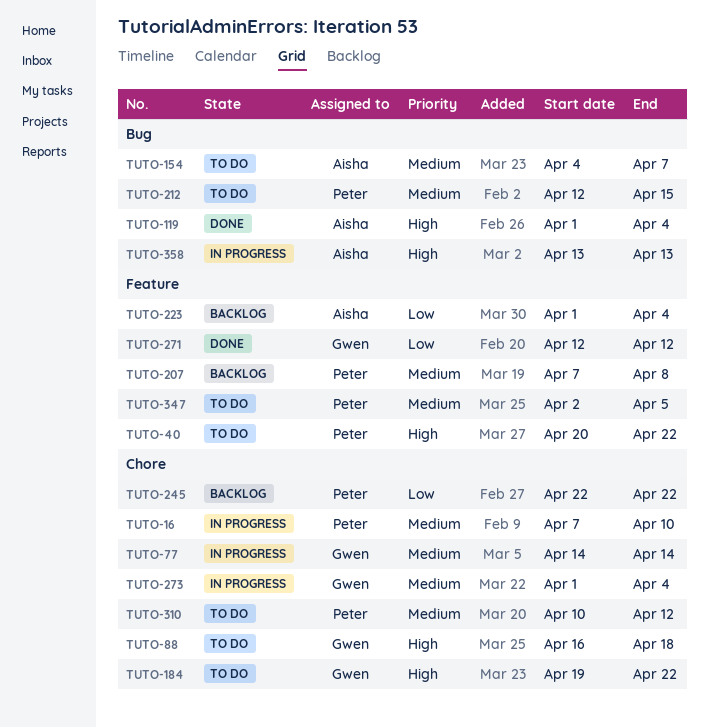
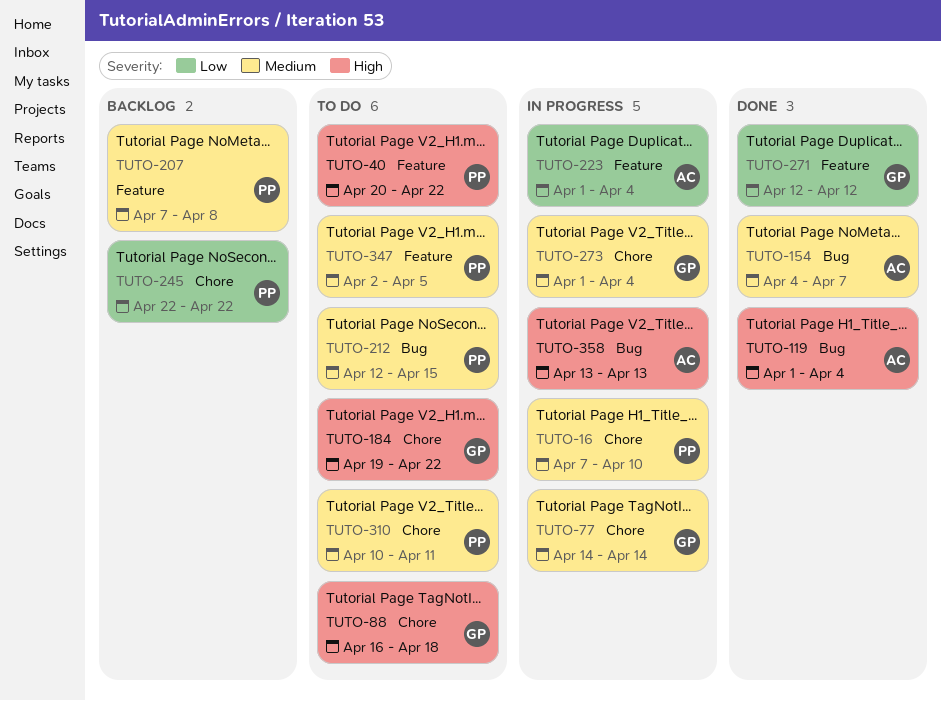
TUTO-154, status: To do -> Done
TUTO-223, status: Backlog -> In progress
TUTO-310, due: Apr 12 -> Apr 11

